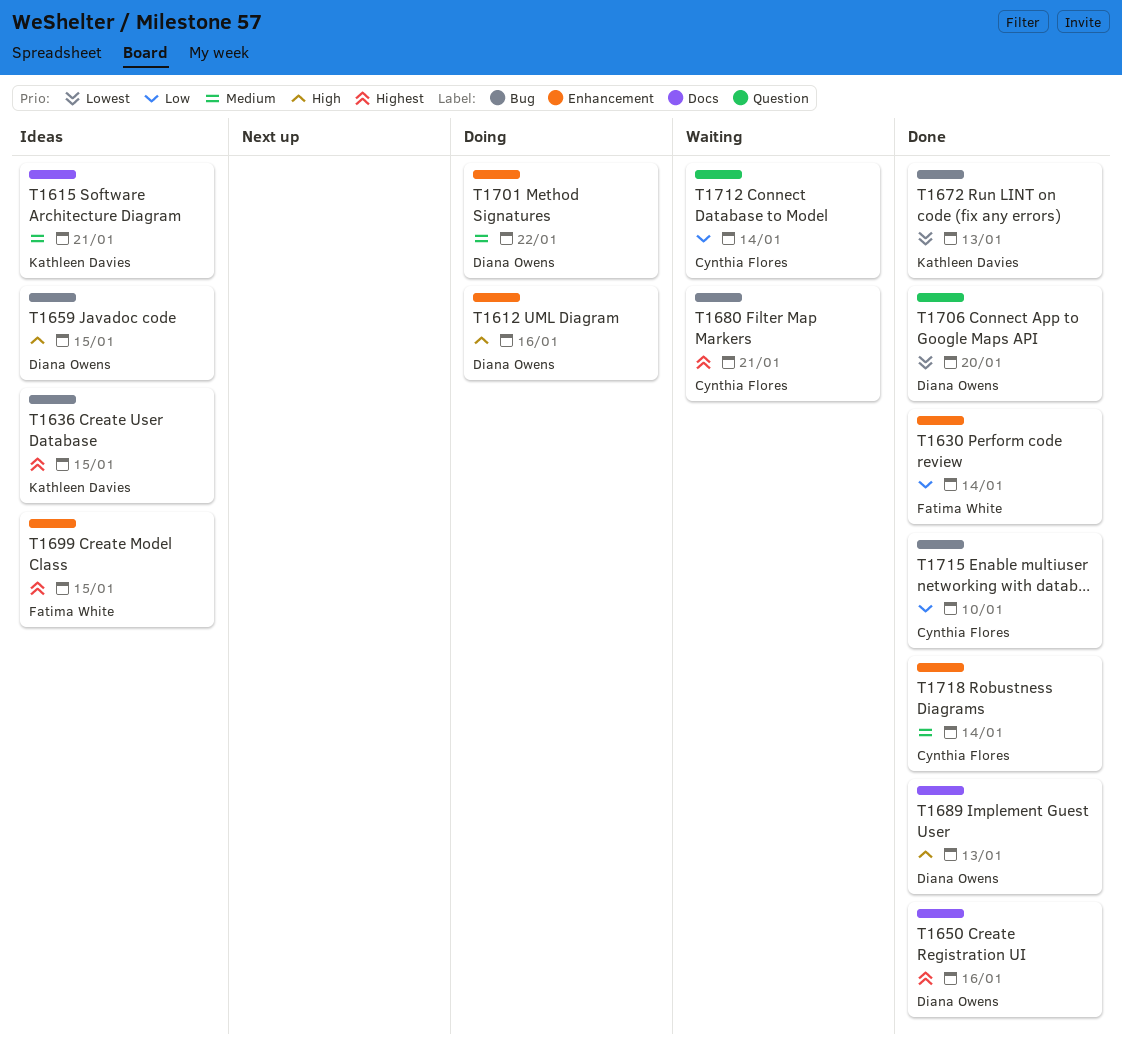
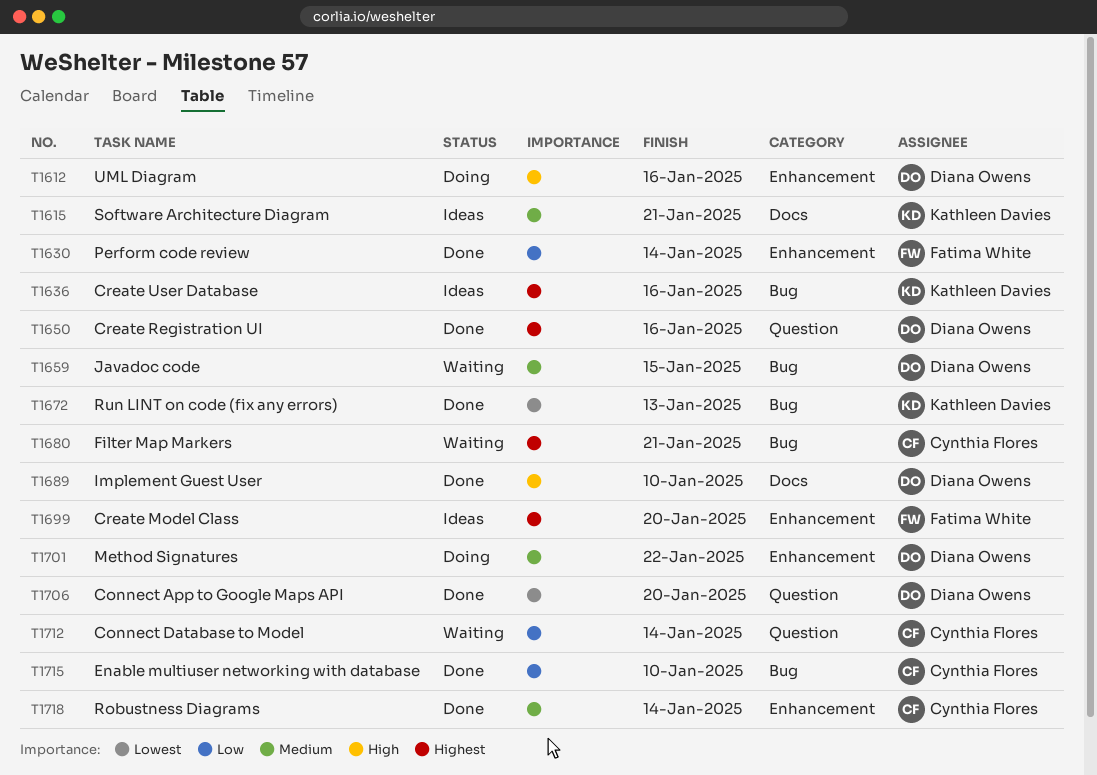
T1636, due: Jan 15 -> Jan 16
T1650, label: Docs -> Question
T1659, status: Ideas -> Waiting
T1659, priority: High -> Medium
T1689, due: Jan 13 -> Jan 10
T1699, due: Jan 15 -> Jan 20

